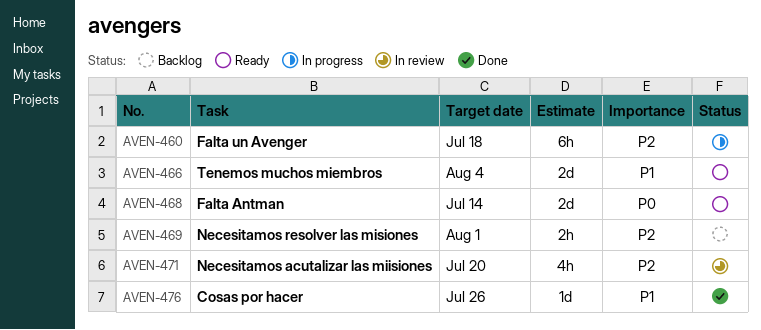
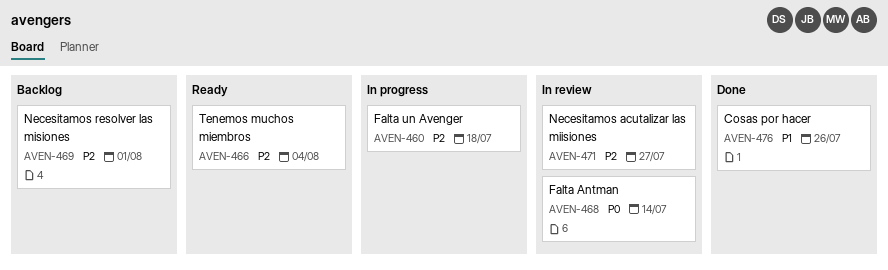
AVEN-466, priority: P1 -> P2
AVEN-468, status: Ready -> In review
AVEN-471, due: Jul 20 -> Jul 27

